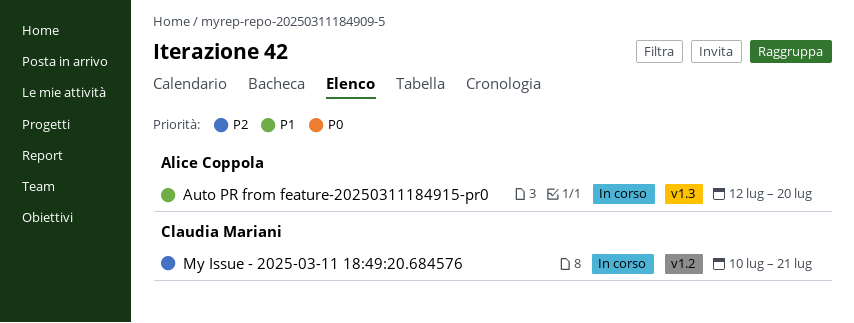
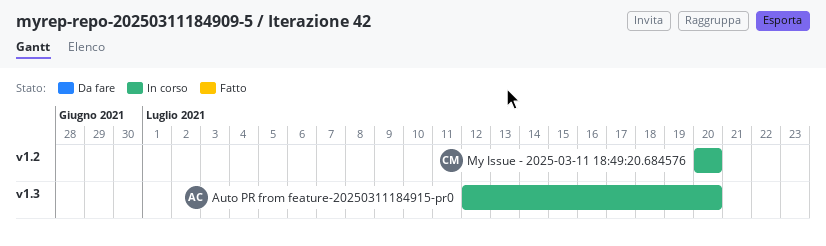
My Issue - 2025-03-11 18:49:20.684576, start: Jul 10 -> Jul 20
My Issue - 2025-03-11 18:49:20.684576, due: Jul 21 -> Jul 20

